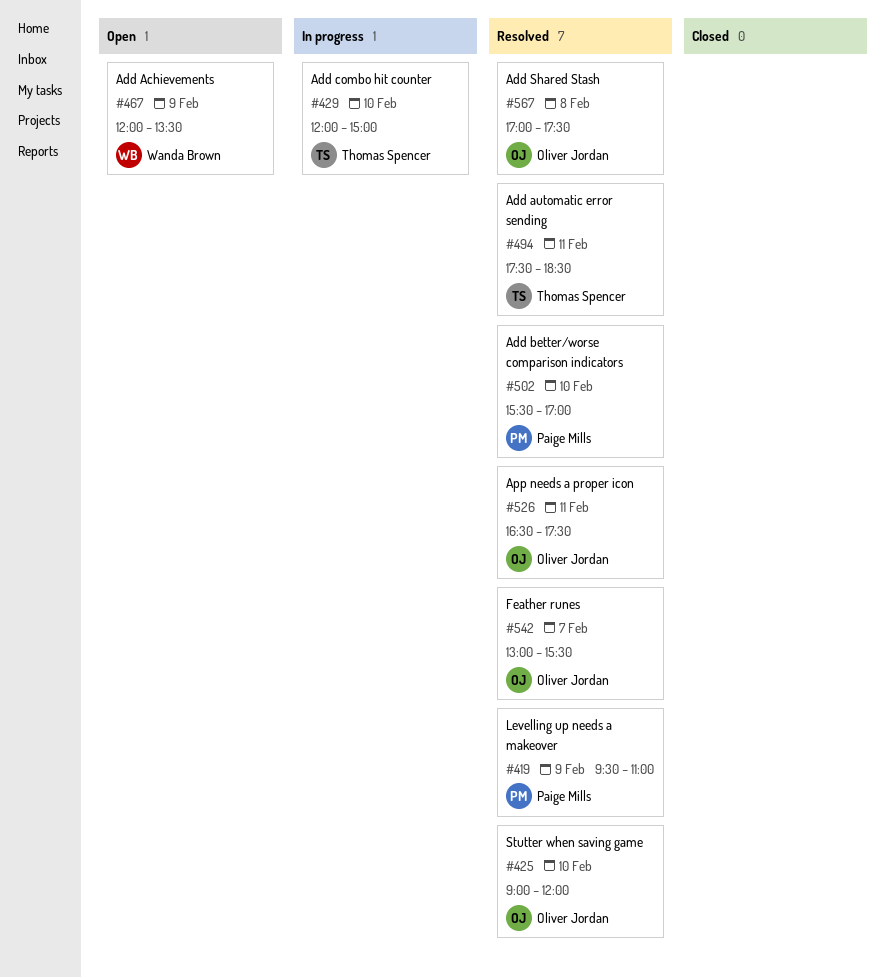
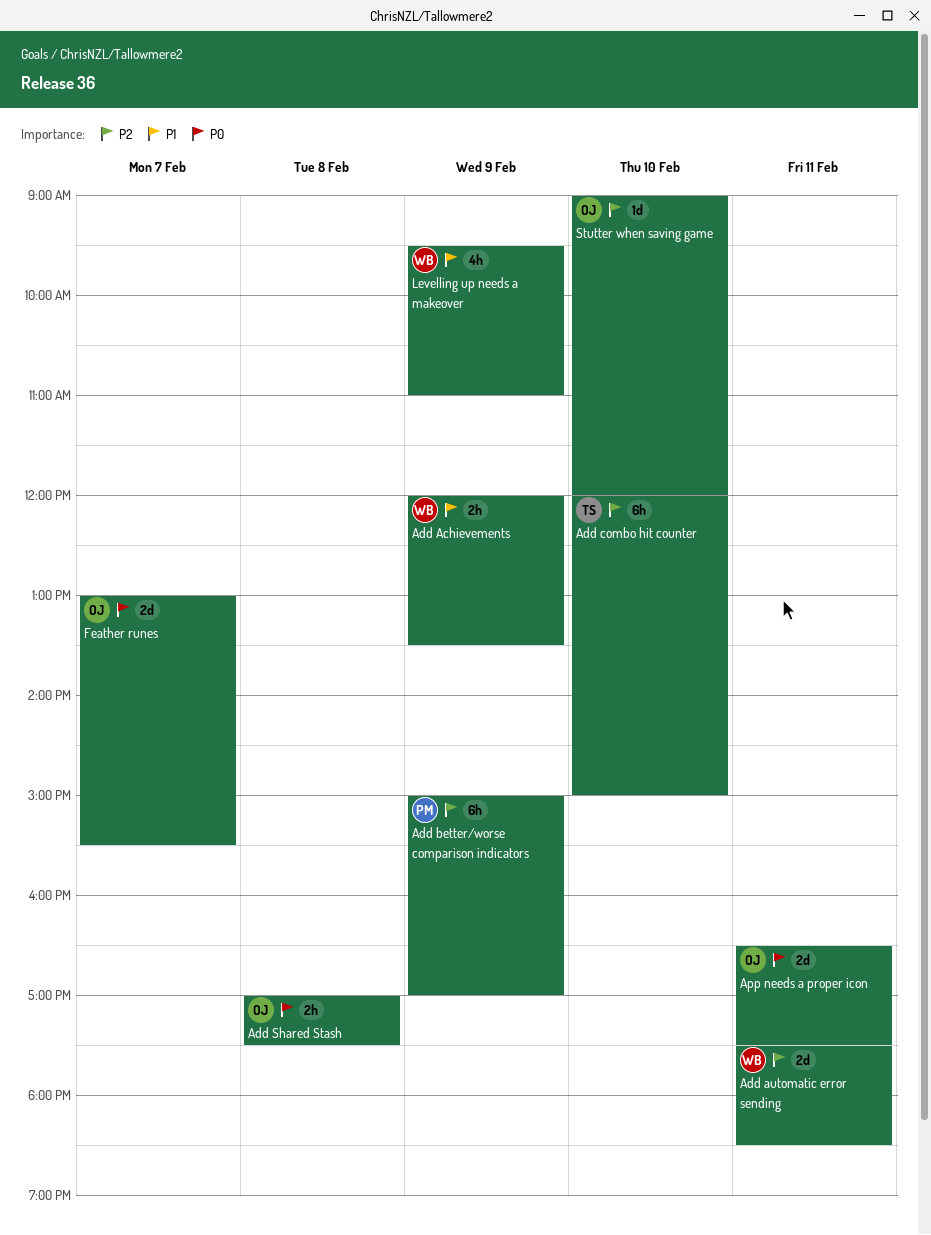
Add automatic error sending, owner: Thomas Spencer -> Wanda Brown
Add better/worse comparison indicators, day: Feb 10 -> Feb 9
Add better/worse comparison indicators, begins: 15:30 -> 15:00
Levelling up needs a makeover, owner: Paige Mills -> Wanda Brown

